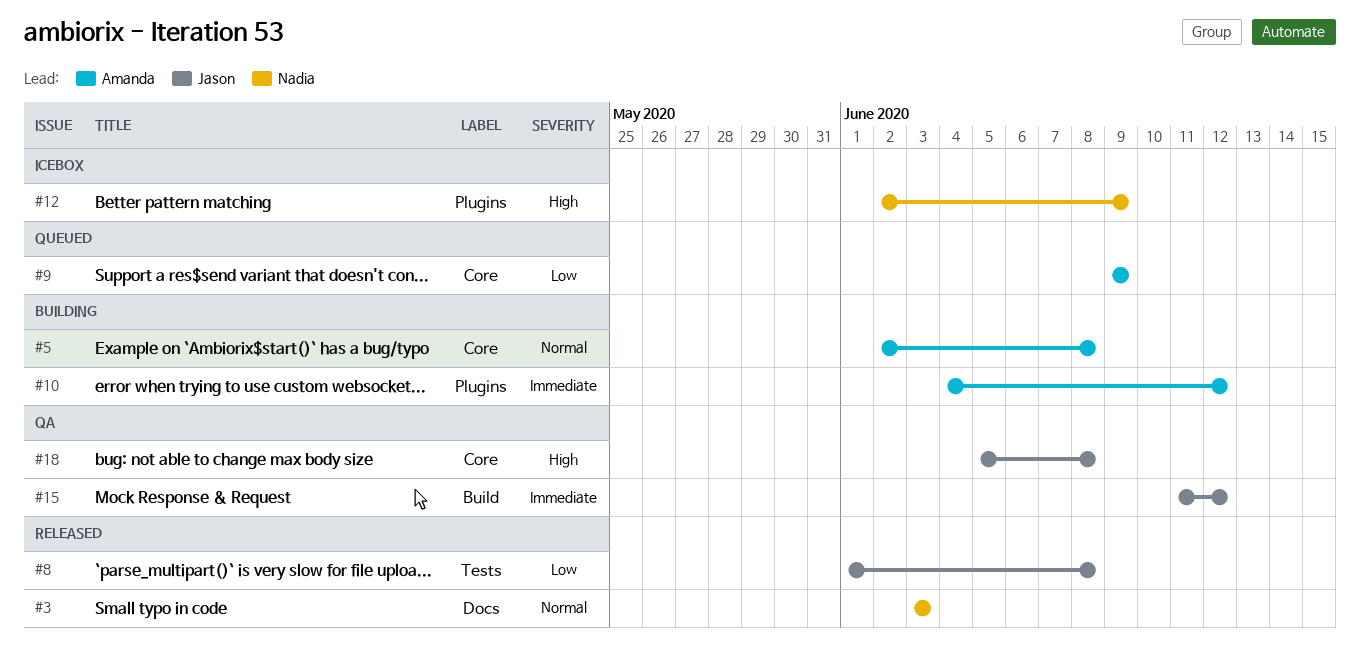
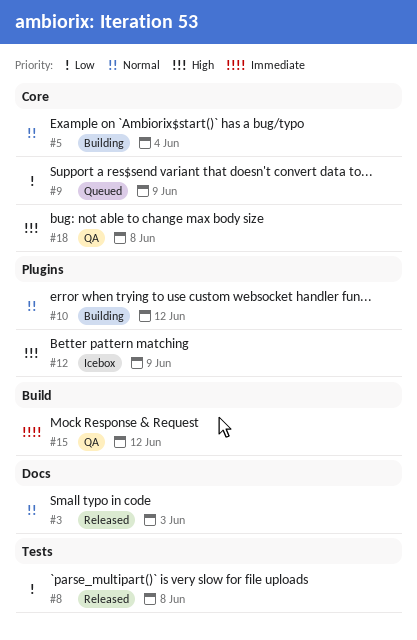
#5, due: Jun 8 -> Jun 4
#10, priority: Immediate -> Normal

